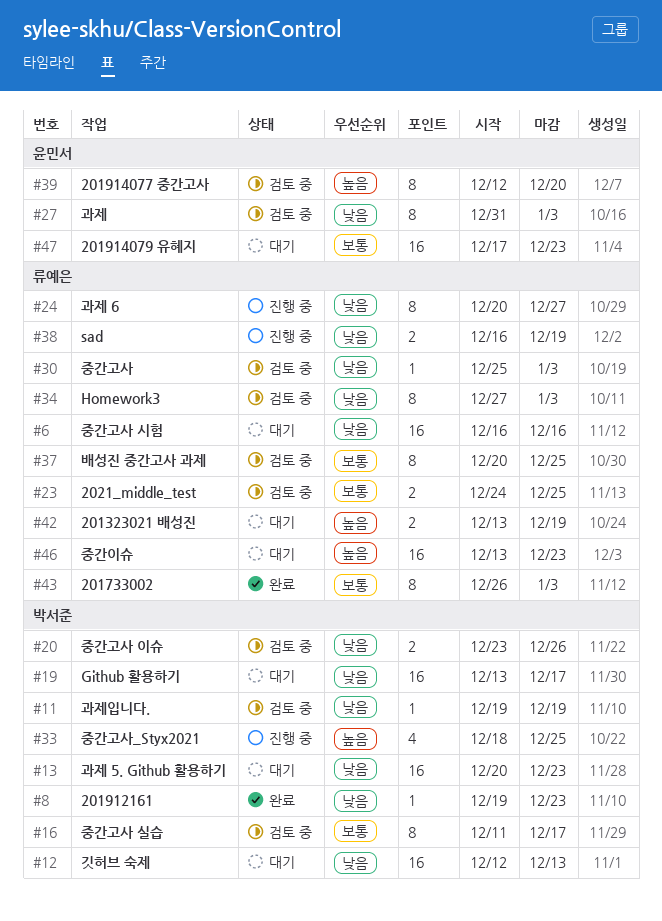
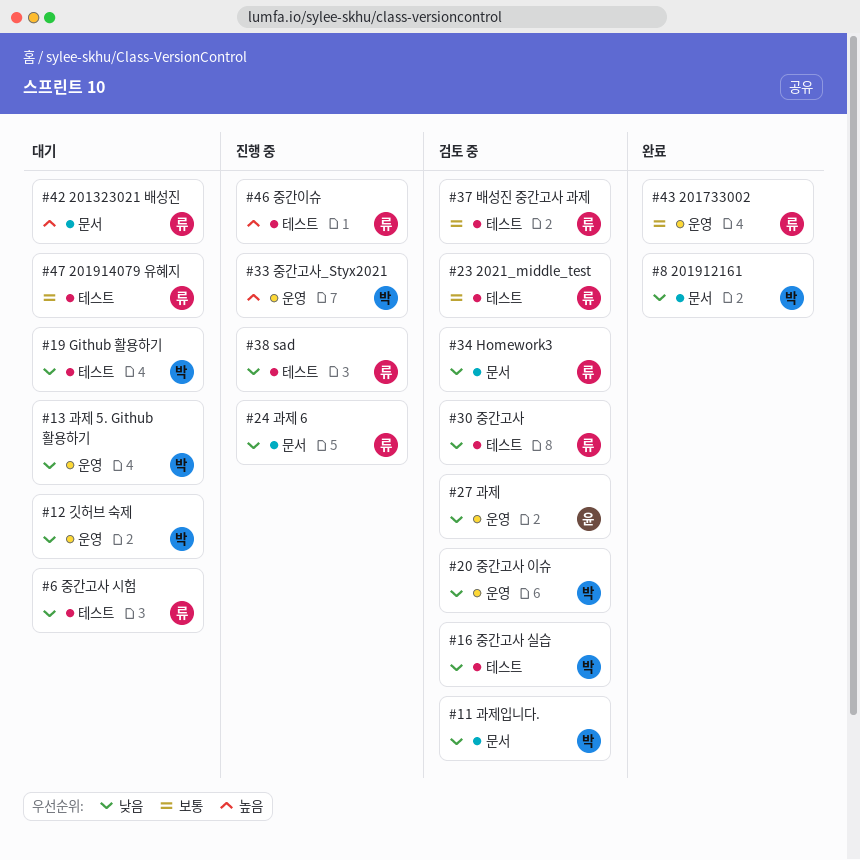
#16, priority: 보통 -> 낮음
#39: present -> none
#46, status: 대기 -> 진행 중
#47, owner: 윤민서 -> 류예은

